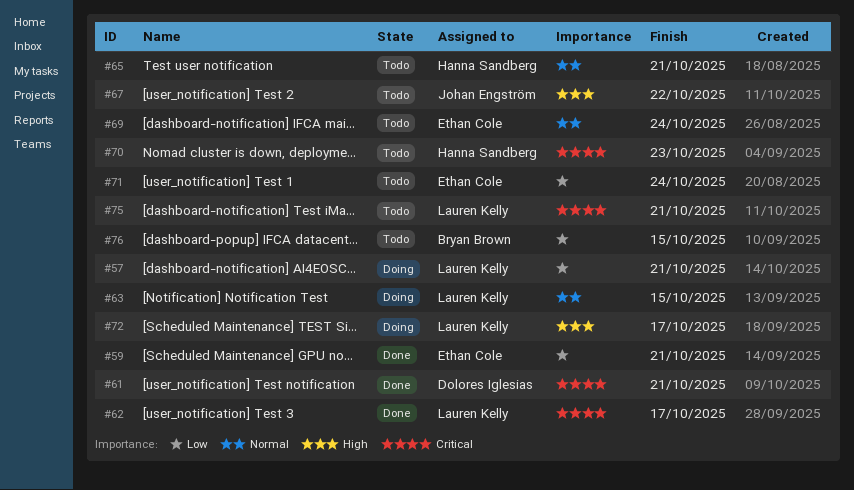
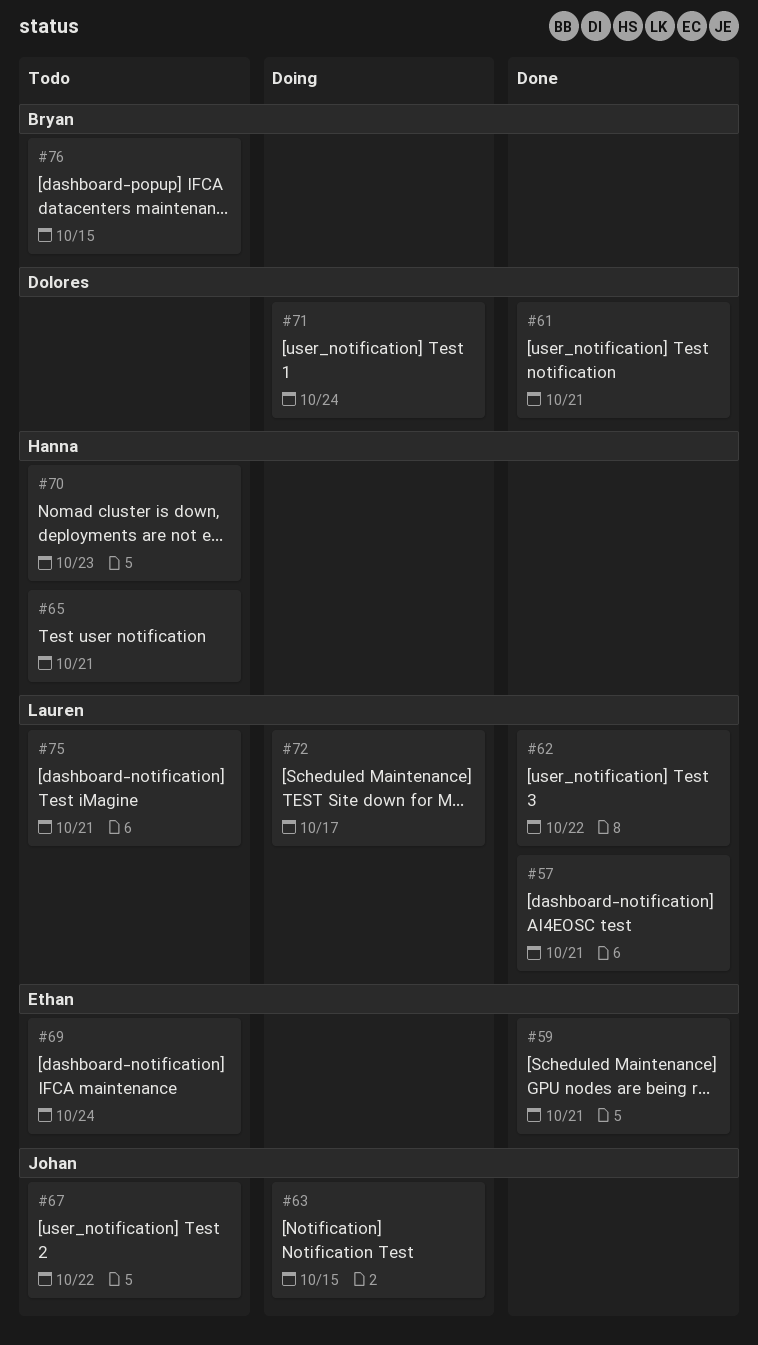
#57, status: Doing -> Done
#62, due: Oct 17 -> Oct 22
#63, owner: Lauren Kelly -> Johan Engström
#71, status: Todo -> Doing
#71, owner: Ethan Cole -> Dolores Iglesias

